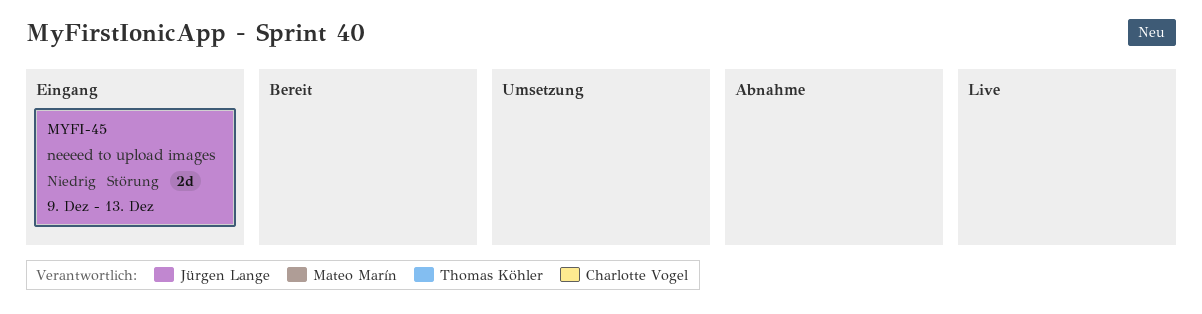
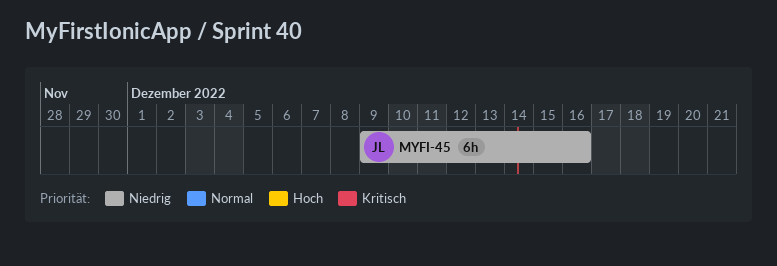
MYFI-45, estimate: 2d -> 6h
MYFI-45, due: Dec 13 -> Dec 16

